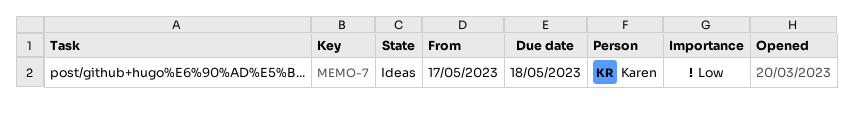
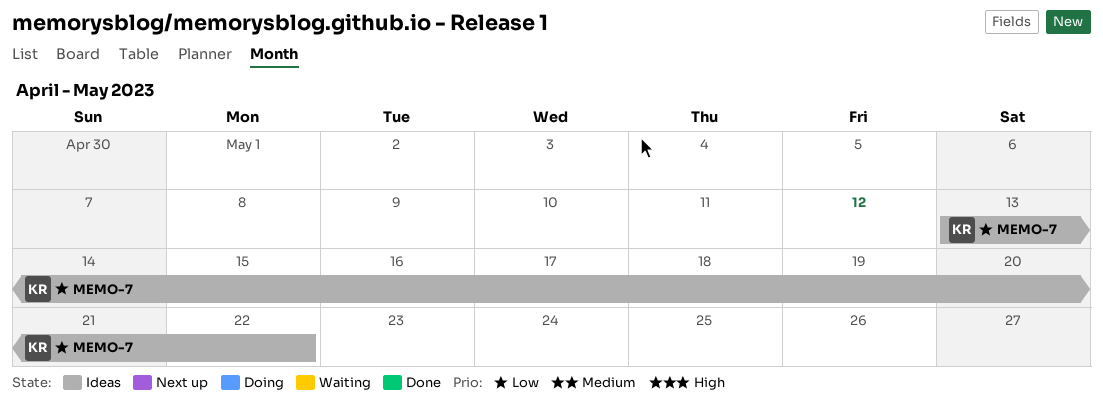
MEMO-7, start: May 17 -> May 13
MEMO-7, due: May 18 -> May 22

